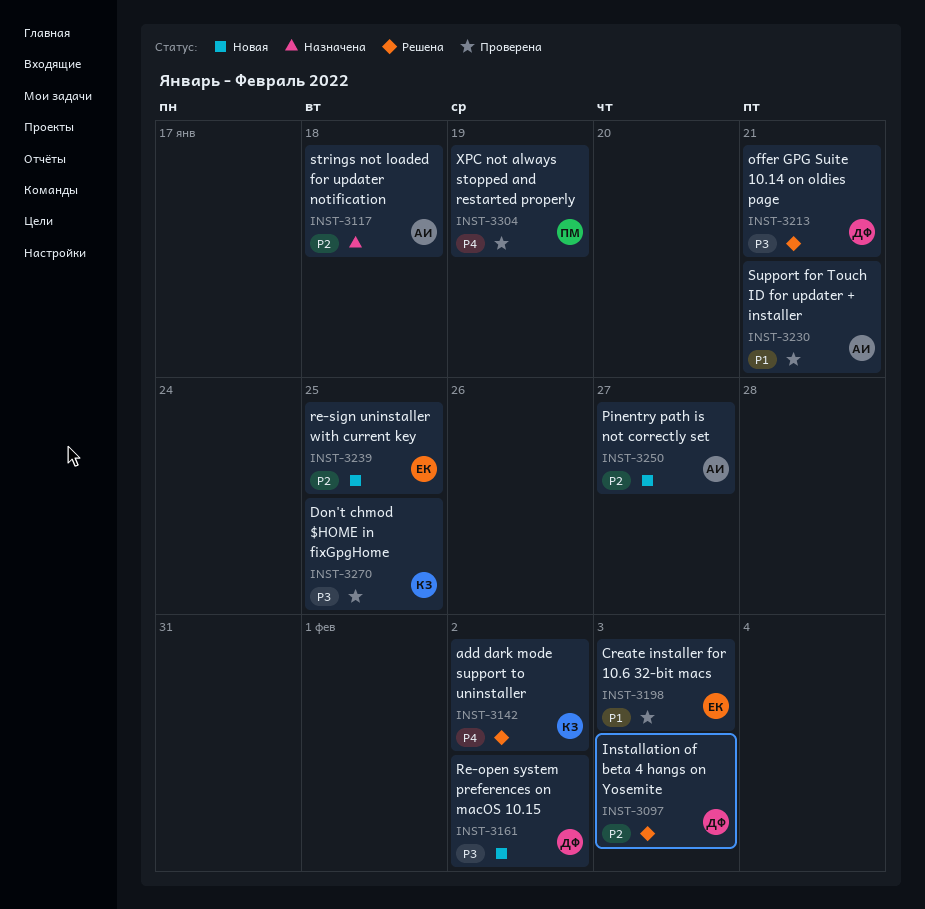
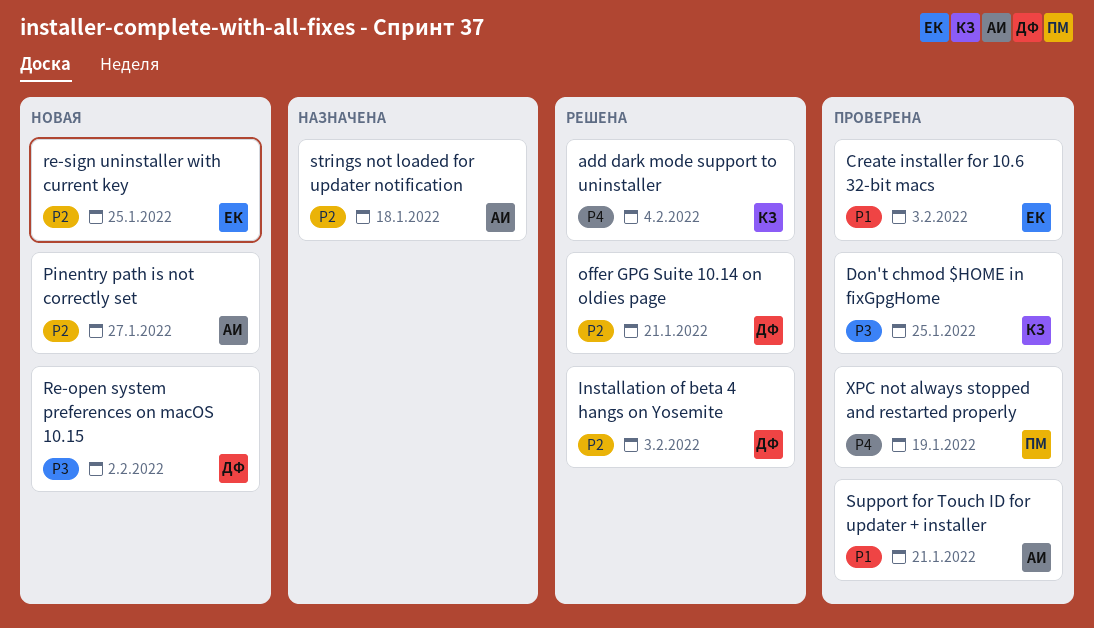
add dark mode support to uninstaller, due: Feb 2 -> Feb 4
offer GPG Suite 10.14 on oldies page, priority: P3 -> P2

